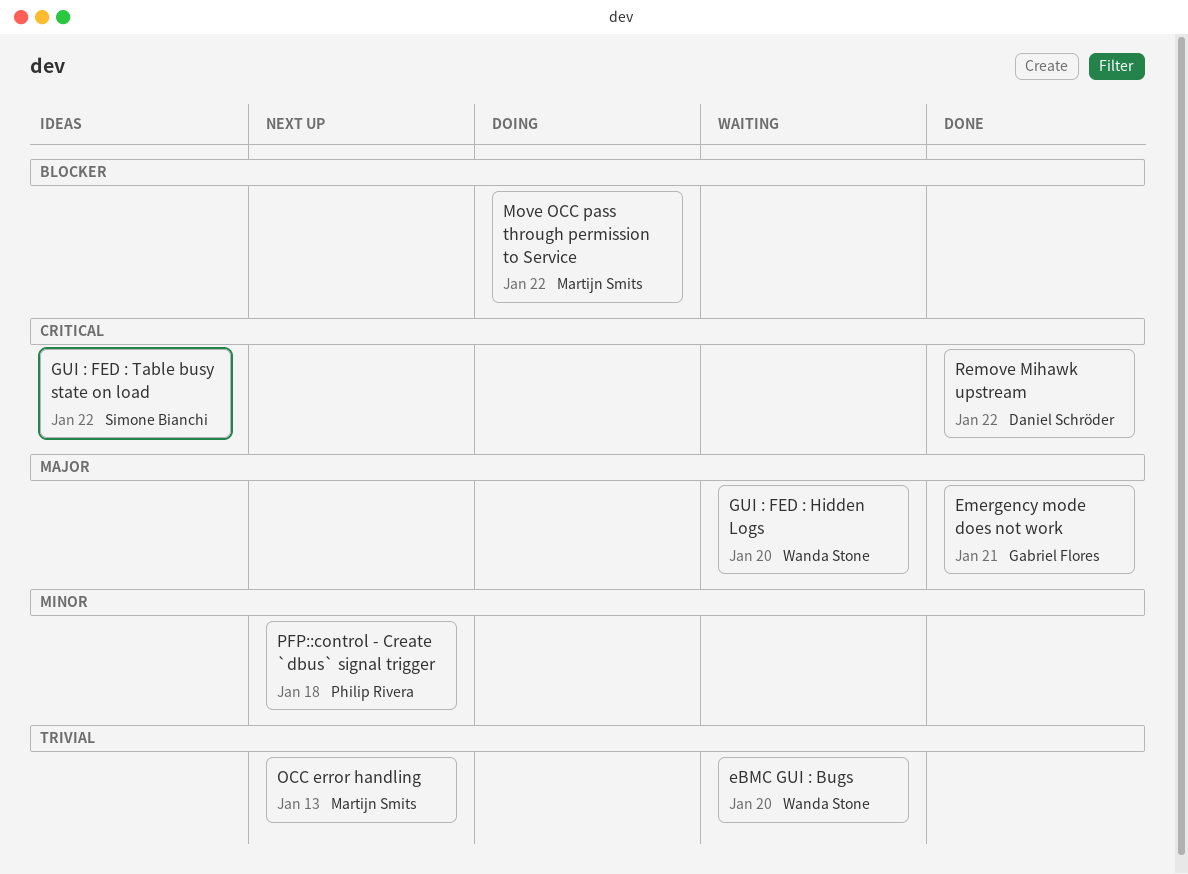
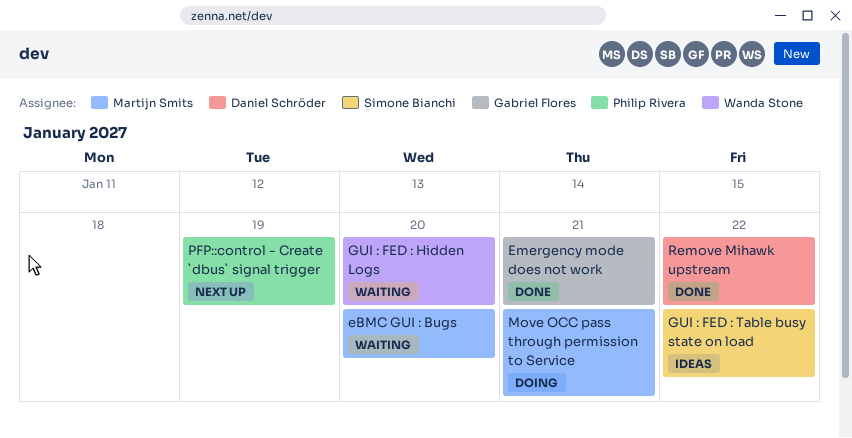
eBMC GUI : Bugs, owner: Wanda Stone -> Martijn Smits
Move OCC pass through permission to Service, due: Jan 22 -> Jan 21
OCC error handling: present -> none
PFP::control - Create `dbus` signal trigger, due: Jan 18 -> Jan 19

